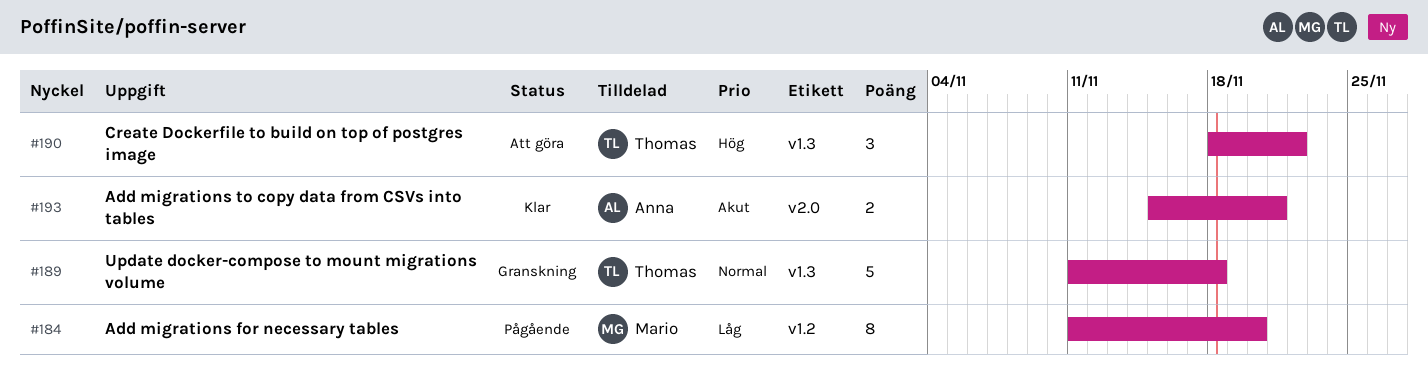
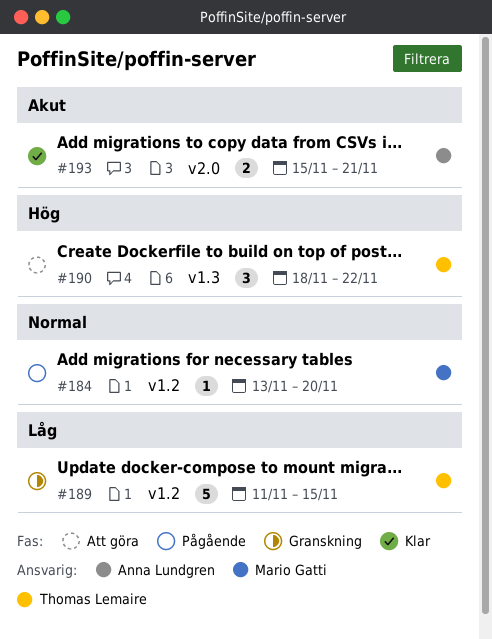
#184, priority: Låg -> Normal
#184, estimate: 8 -> 1
#184, start: Nov 11 -> Nov 13
#189, priority: Normal -> Låg
#189, label: v1.3 -> v1.2
#189, due: Nov 18 -> Nov 15

